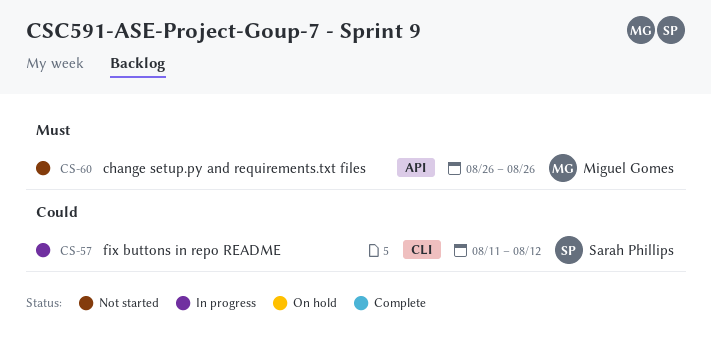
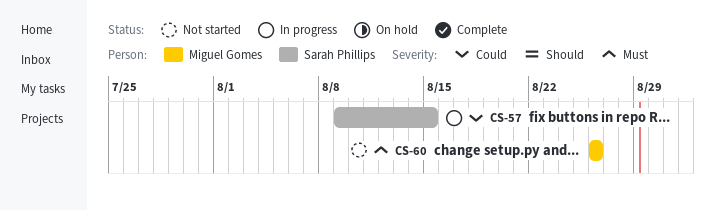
CS-57, start: Aug 11 -> Aug 9
CS-57, due: Aug 12 -> Aug 15

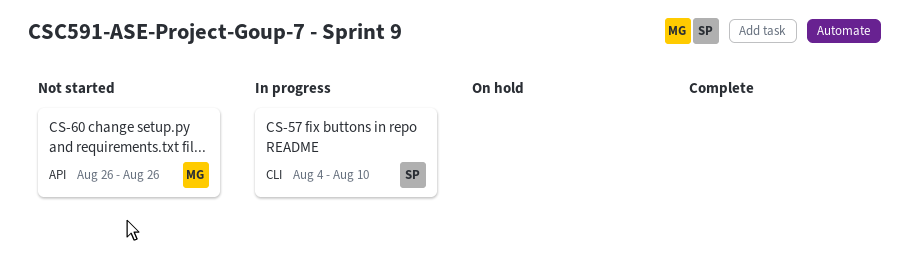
CS-57, start: Aug 9 -> Aug 4
CS-57, due: Aug 15 -> Aug 10

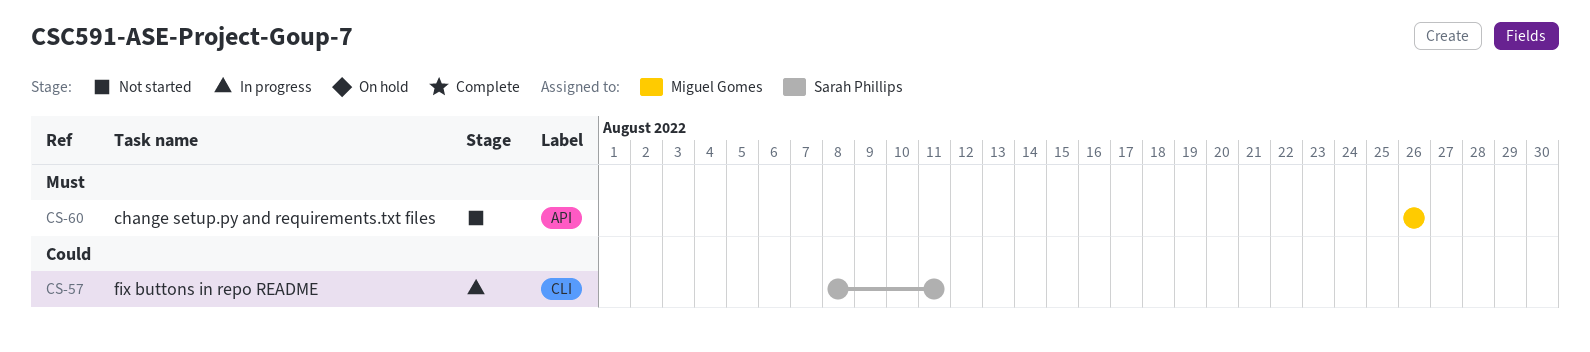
CS-57, start: Aug 4 -> Aug 8
CS-57, due: Aug 10 -> Aug 11

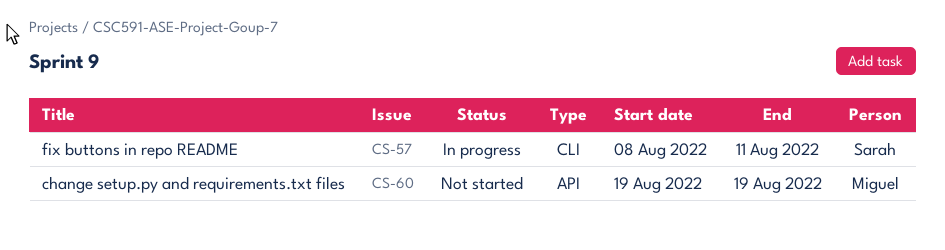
CS-60, start: Aug 26 -> Aug 19
CS-60, due: Aug 26 -> Aug 19

